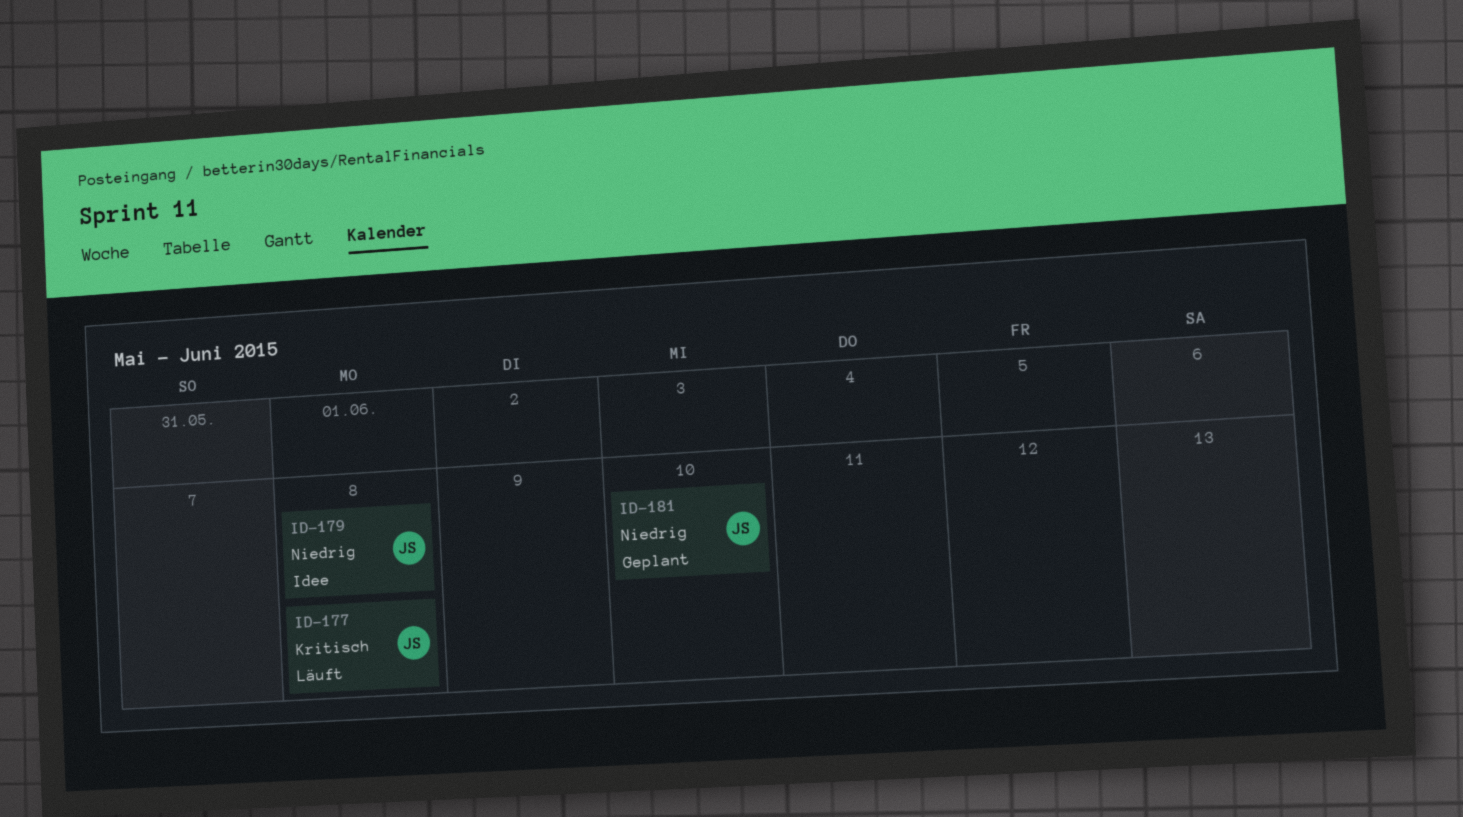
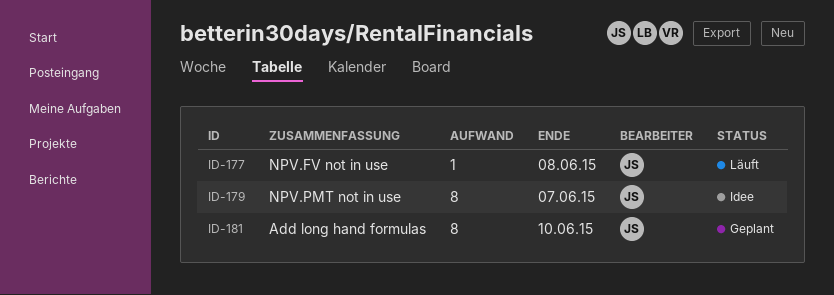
ID-179, due: Jun 8 -> Jun 7

